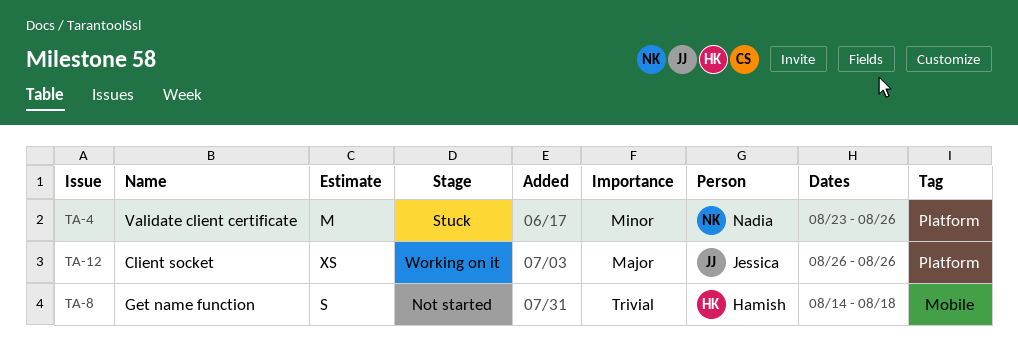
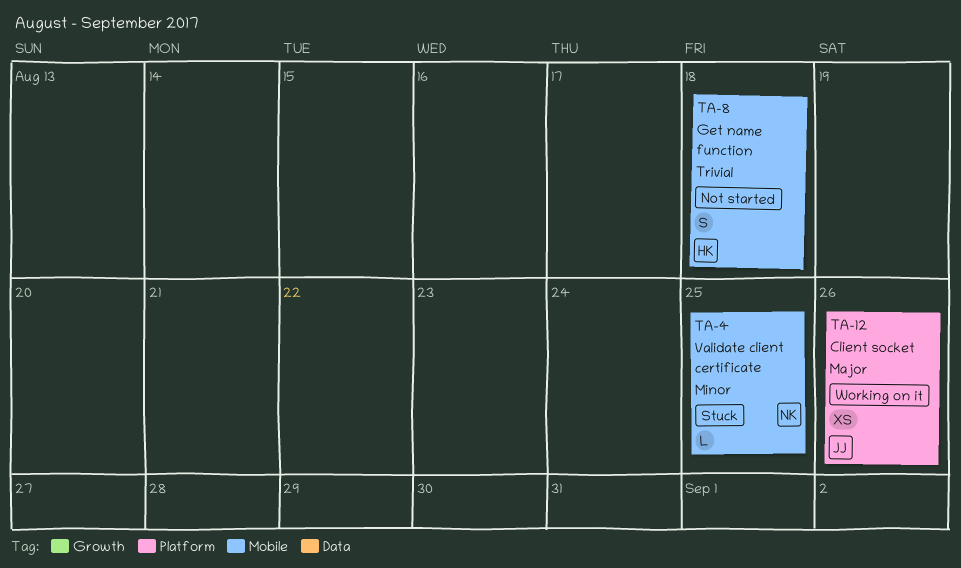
TA-4, label: Platform -> Mobile
TA-4, estimate: M -> L
TA-4, due: Aug 26 -> Aug 25

